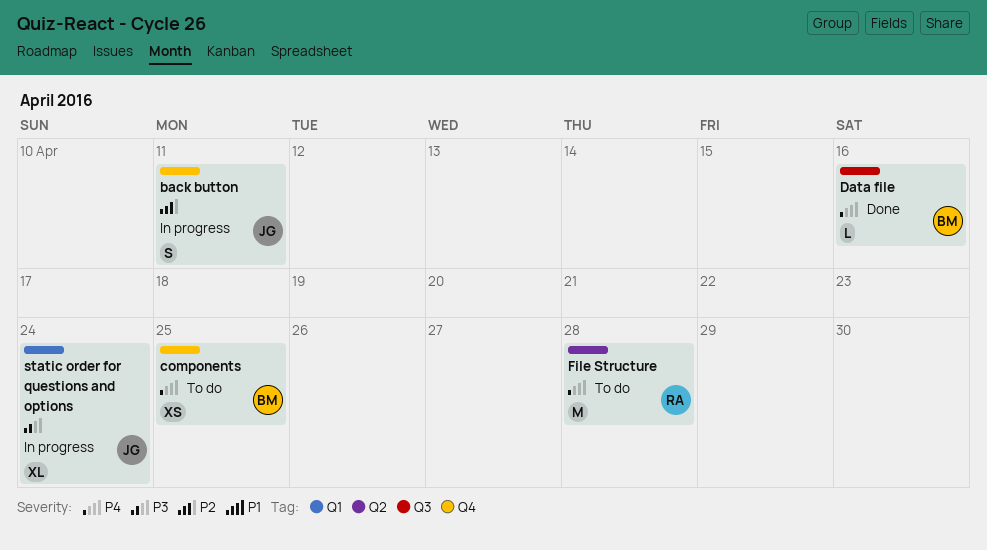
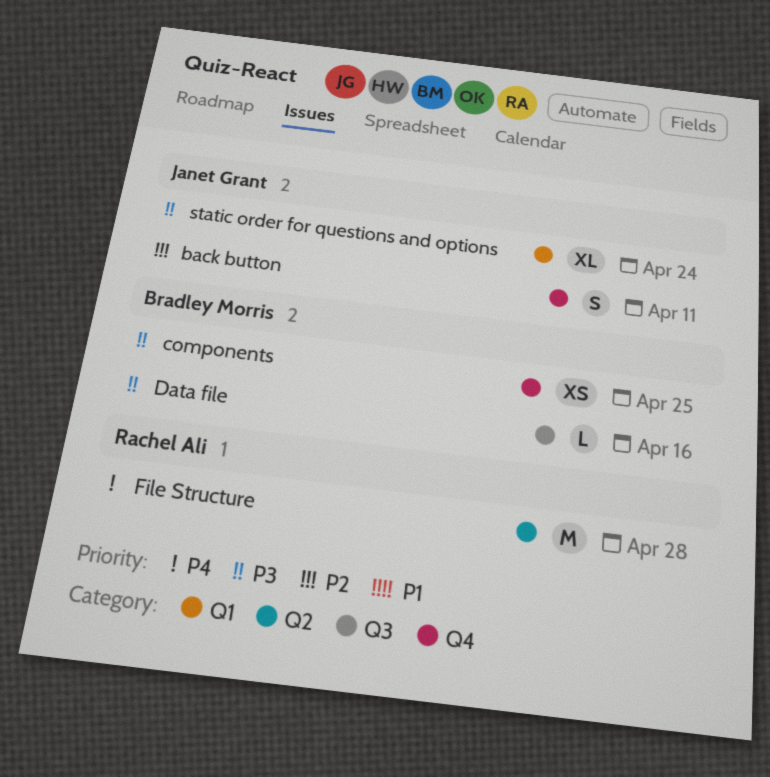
components, priority: P4 -> P3
Data file, priority: P4 -> P3

